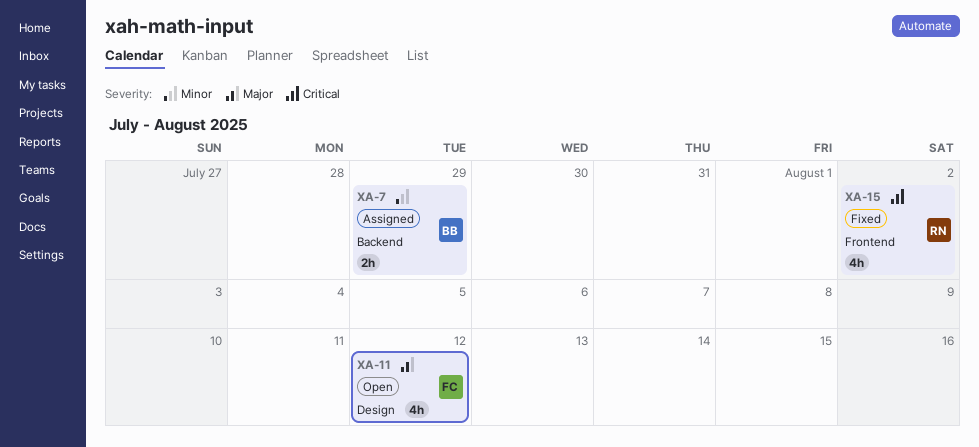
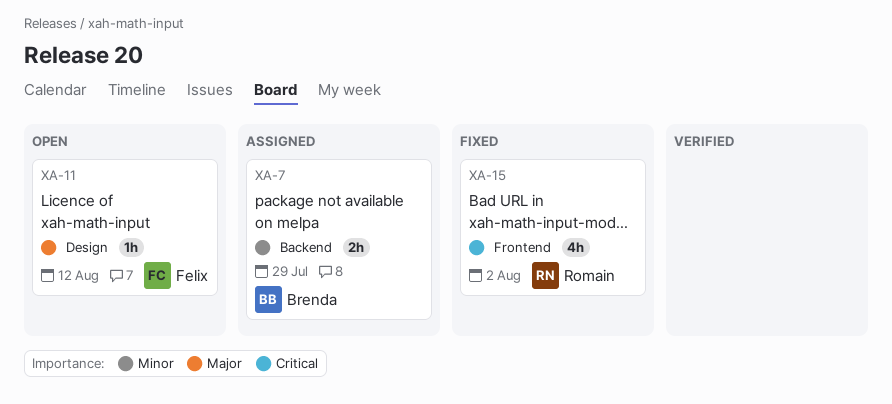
XA-11, estimate: 4h -> 1h

